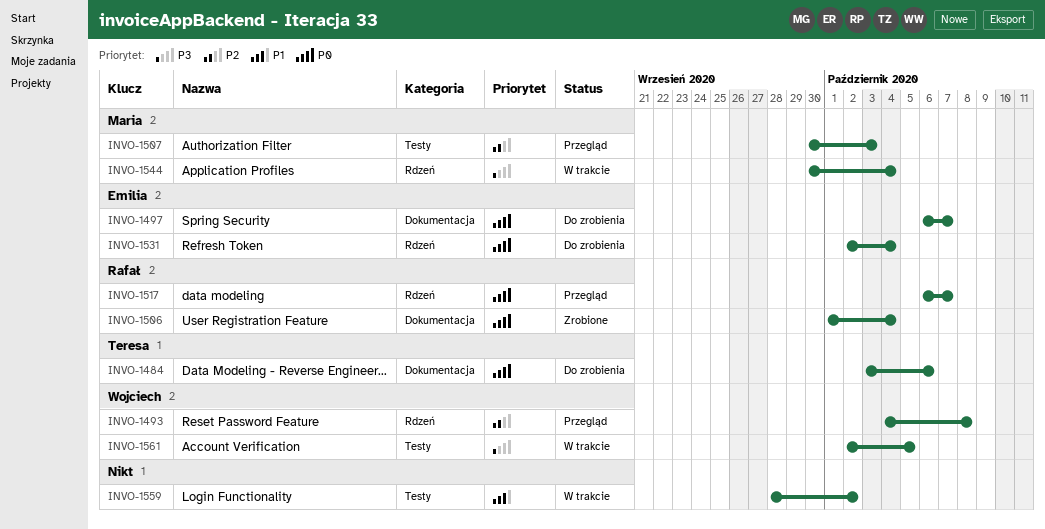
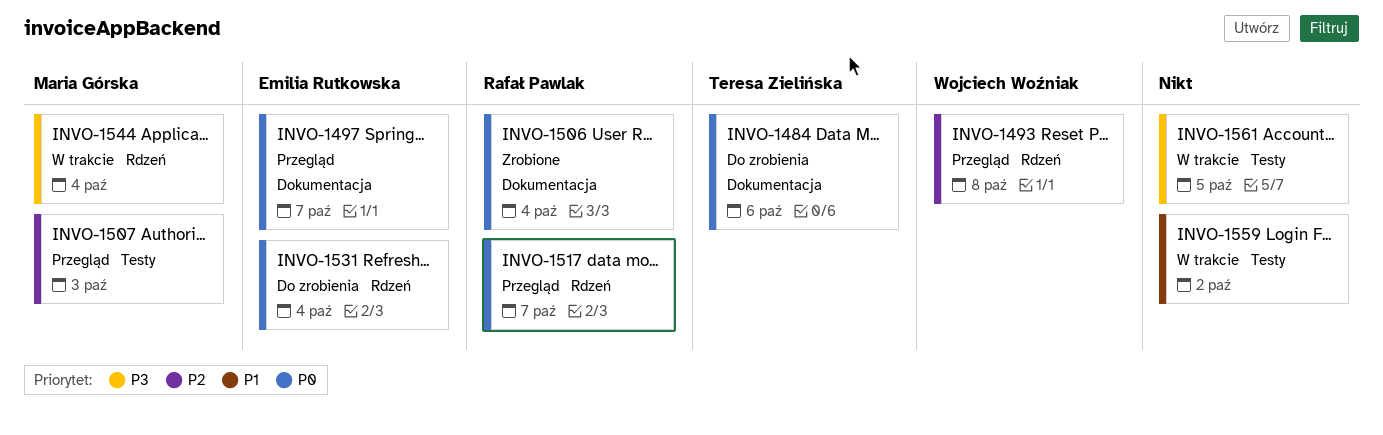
INVO-1497, status: Do zrobienia -> Przegląd
INVO-1561, owner: Wojciech Woźniak -> none

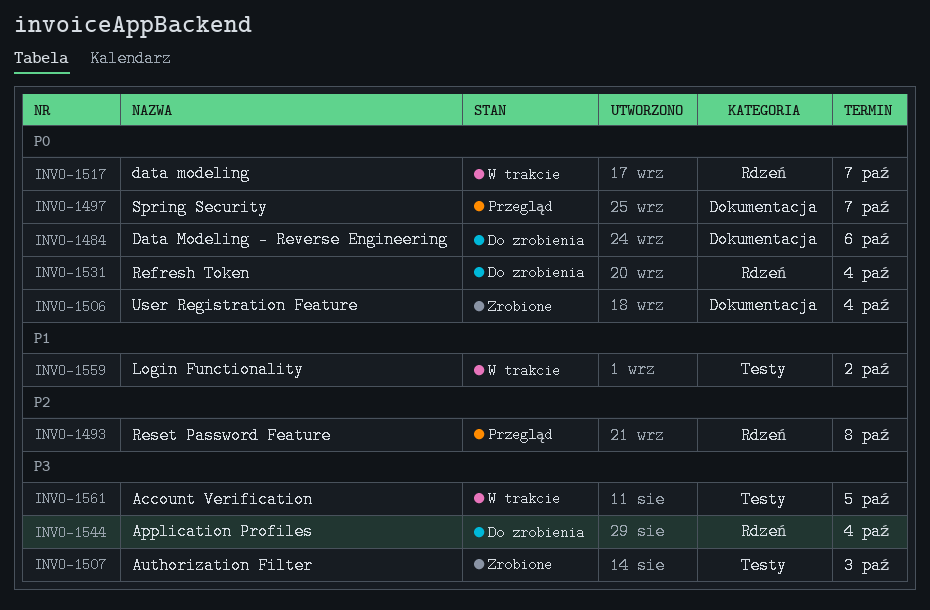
INVO-1507, status: Przegląd -> Zrobione
INVO-1507, priority: P2 -> P3
INVO-1517, status: Przegląd -> W trakcie
INVO-1544, status: W trakcie -> Do zrobienia

